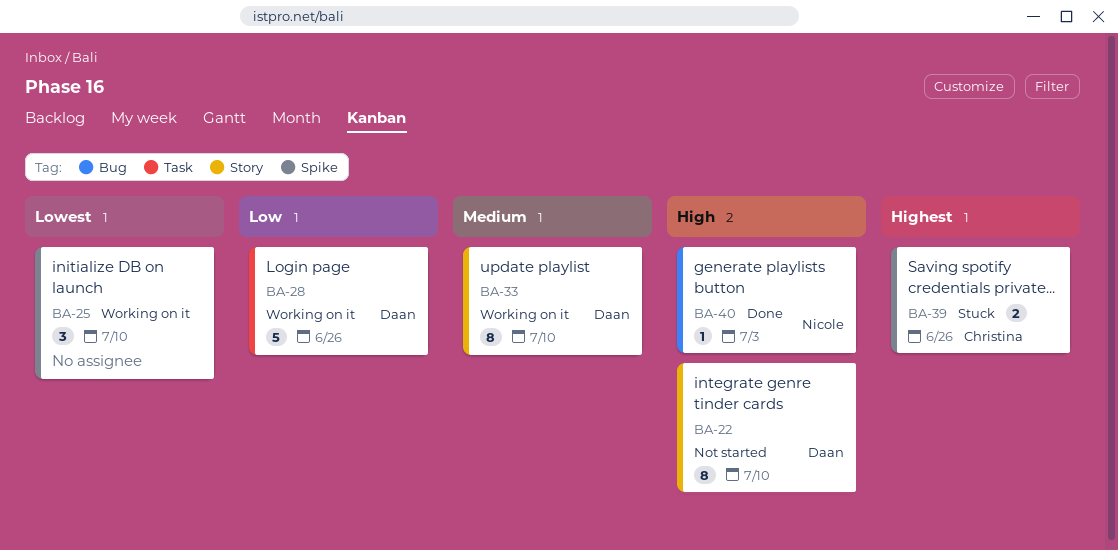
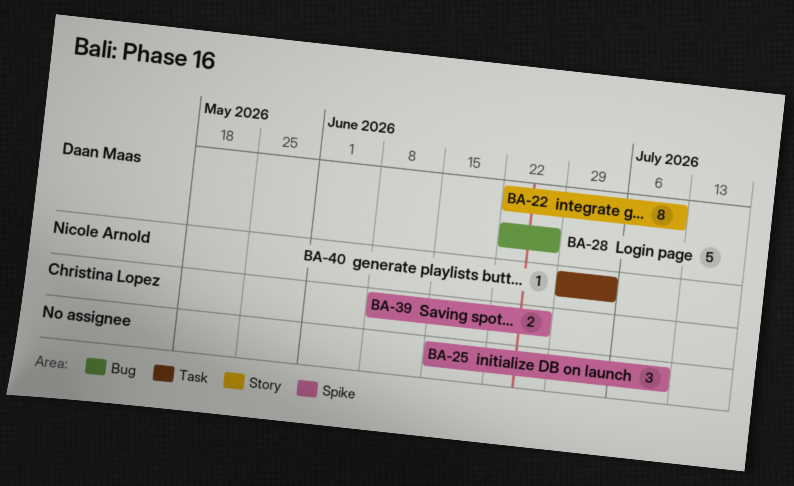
BA-28, label: Task -> Bug
BA-33: present -> none
BA-40, label: Bug -> Task

